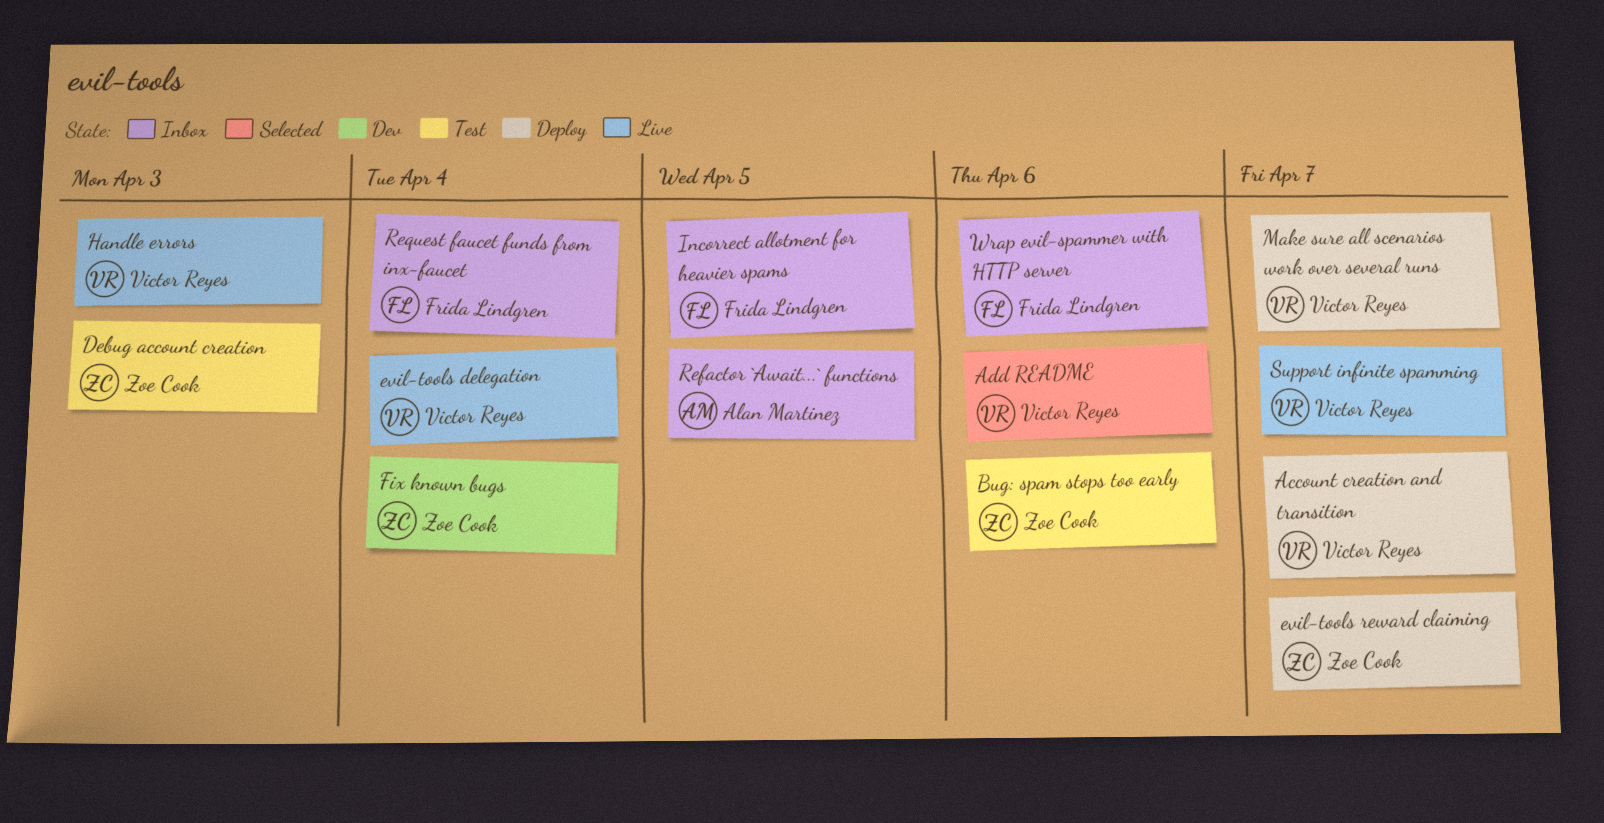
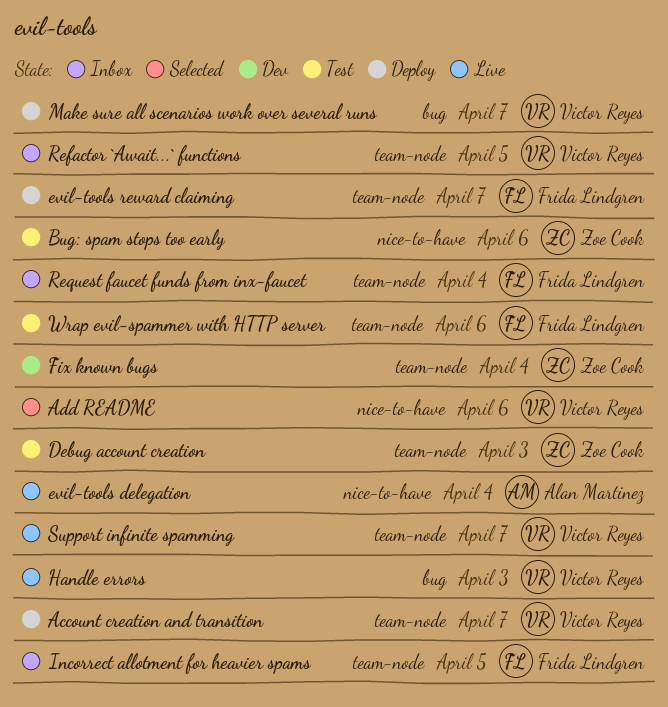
evil-tools delegation, owner: Victor Reyes -> Alan Martinez
evil-tools reward claiming, owner: Zoe Cook -> Frida Lindgren
Refactor `Await...` functions, owner: Alan Martinez -> Victor Reyes
Wrap evil-spammer with HTTP server, status: Inbox -> Test

